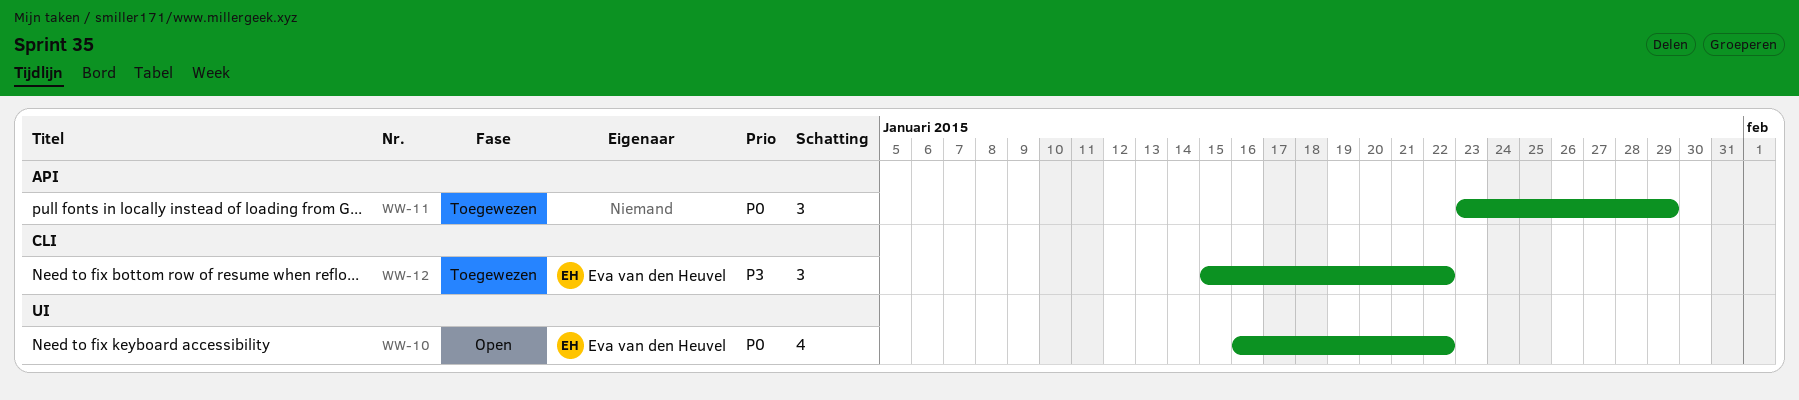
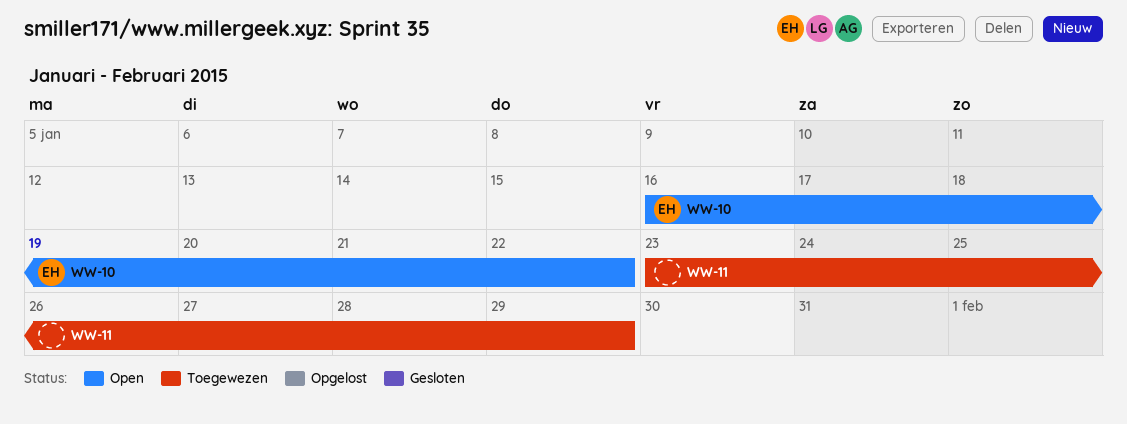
WW-12: present -> none

